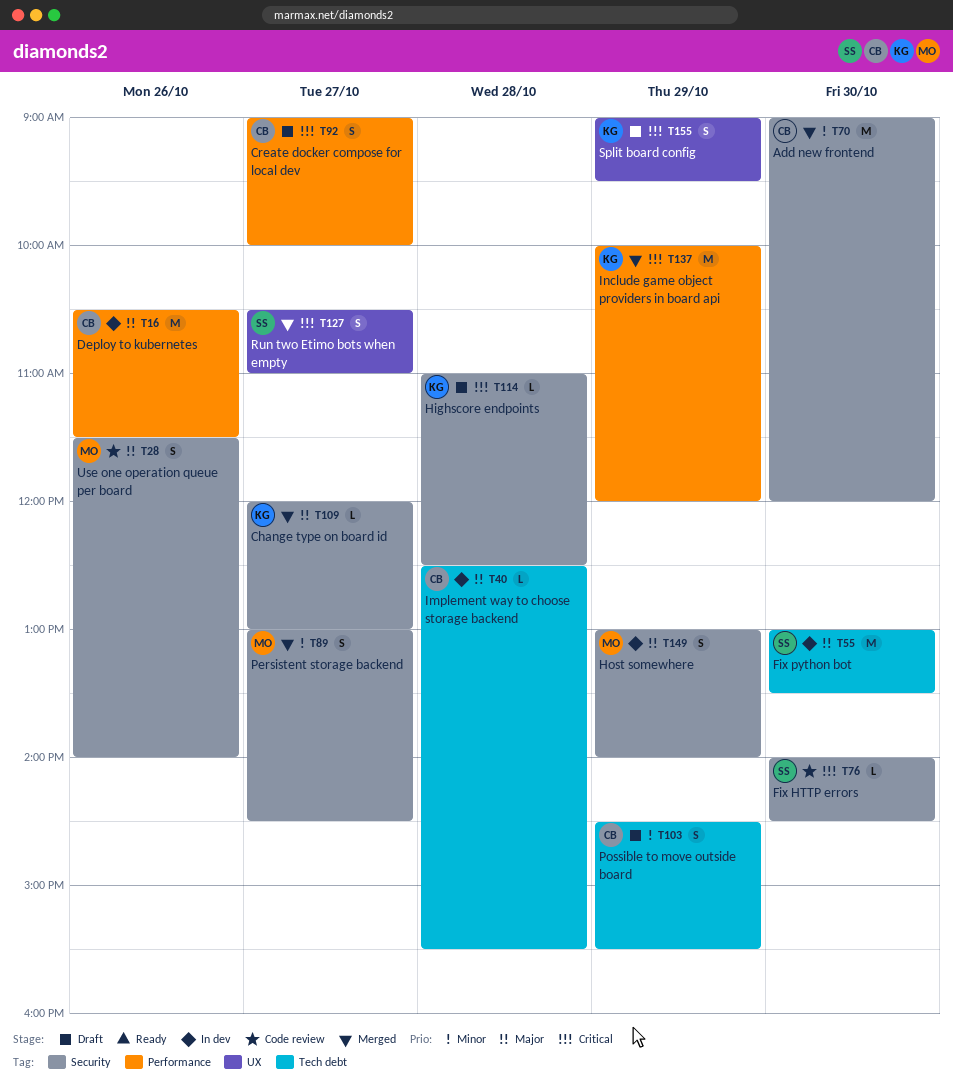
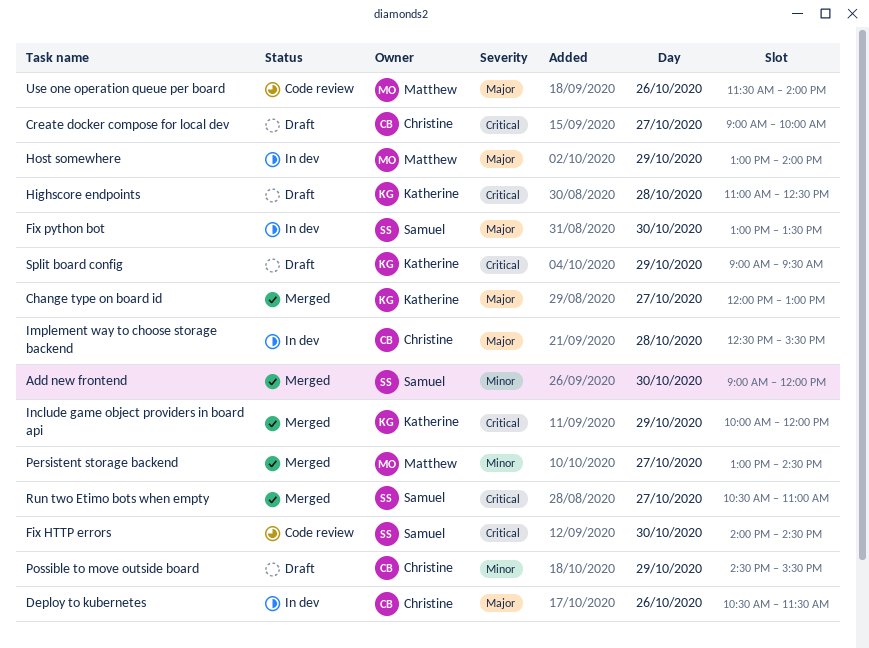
Add new frontend, owner: Christine -> Samuel

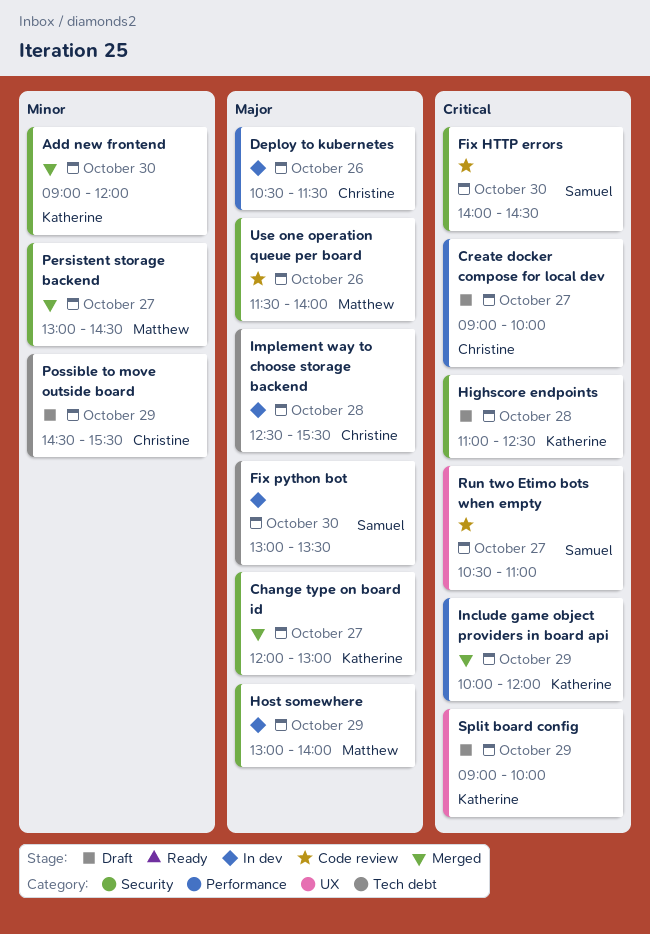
Add new frontend, owner: Samuel -> Katherine
Run two Etimo bots when empty, status: Merged -> Code review
Split board config, ends: 09:30 -> 10:00

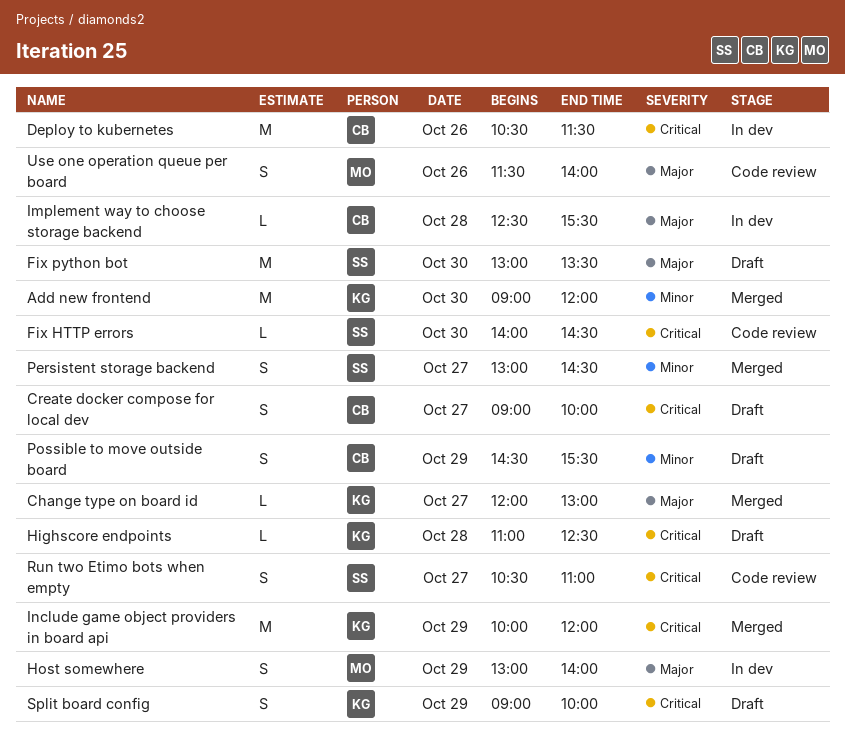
Deploy to kubernetes, priority: Major -> Critical
Fix python bot, status: In dev -> Draft
Persistent storage backend, owner: Matthew -> Samuel

